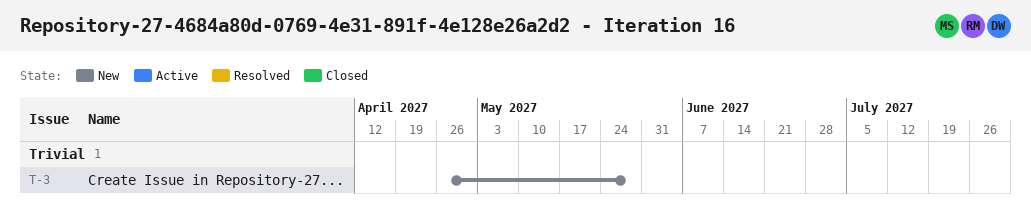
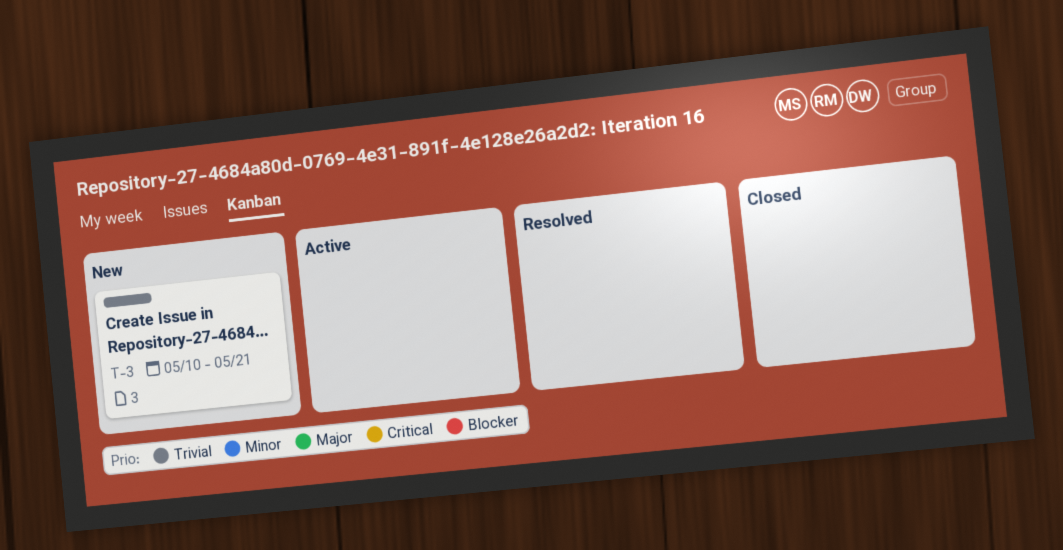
T-3, start: Apr 26 -> May 10
T-3, due: May 28 -> May 21

